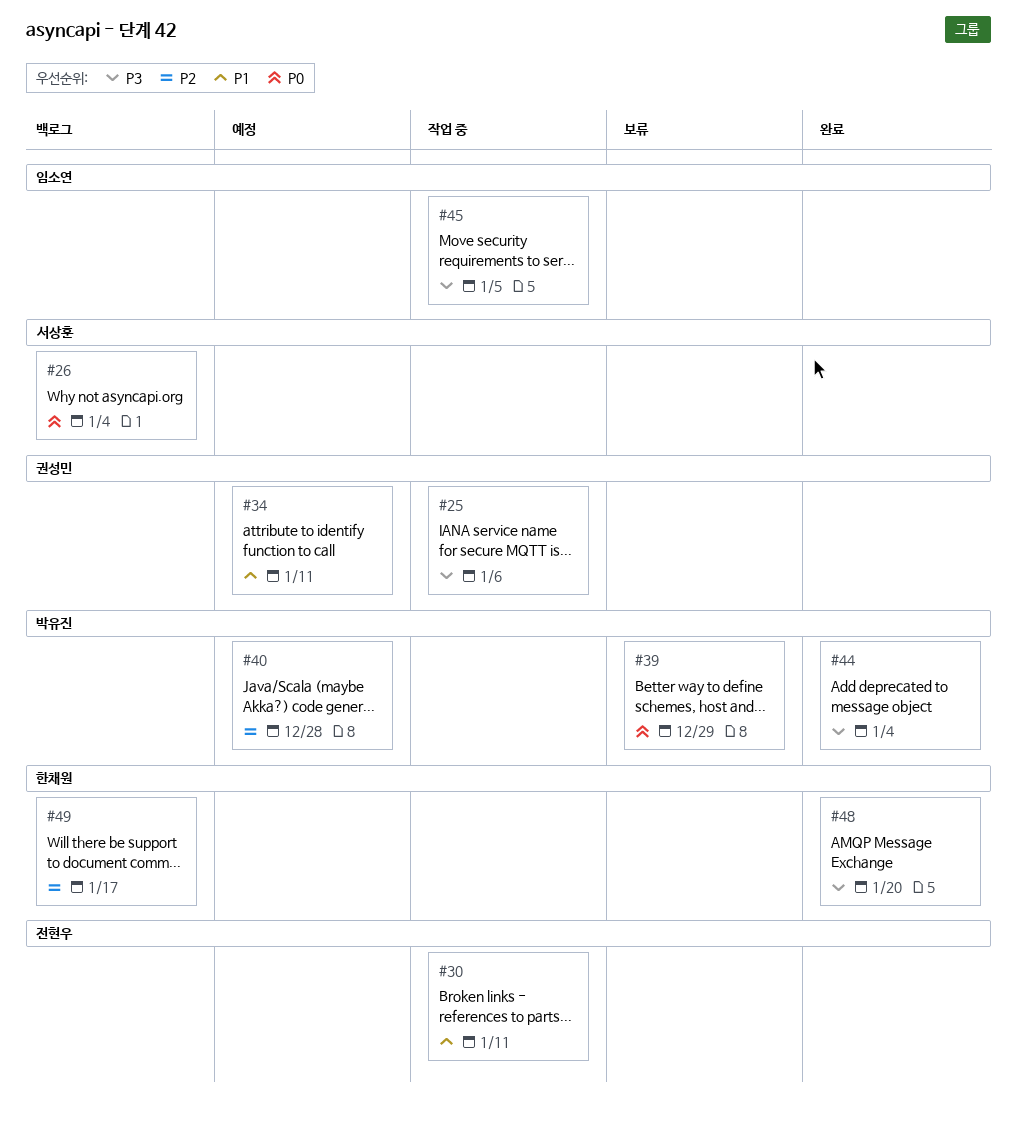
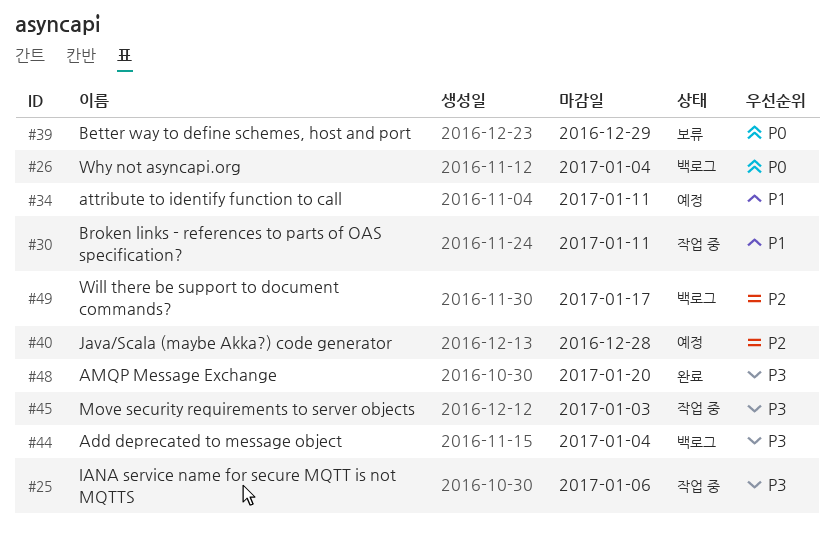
#44, status: 완료 -> 백로그
#45, due: Jan 5 -> Jan 3

